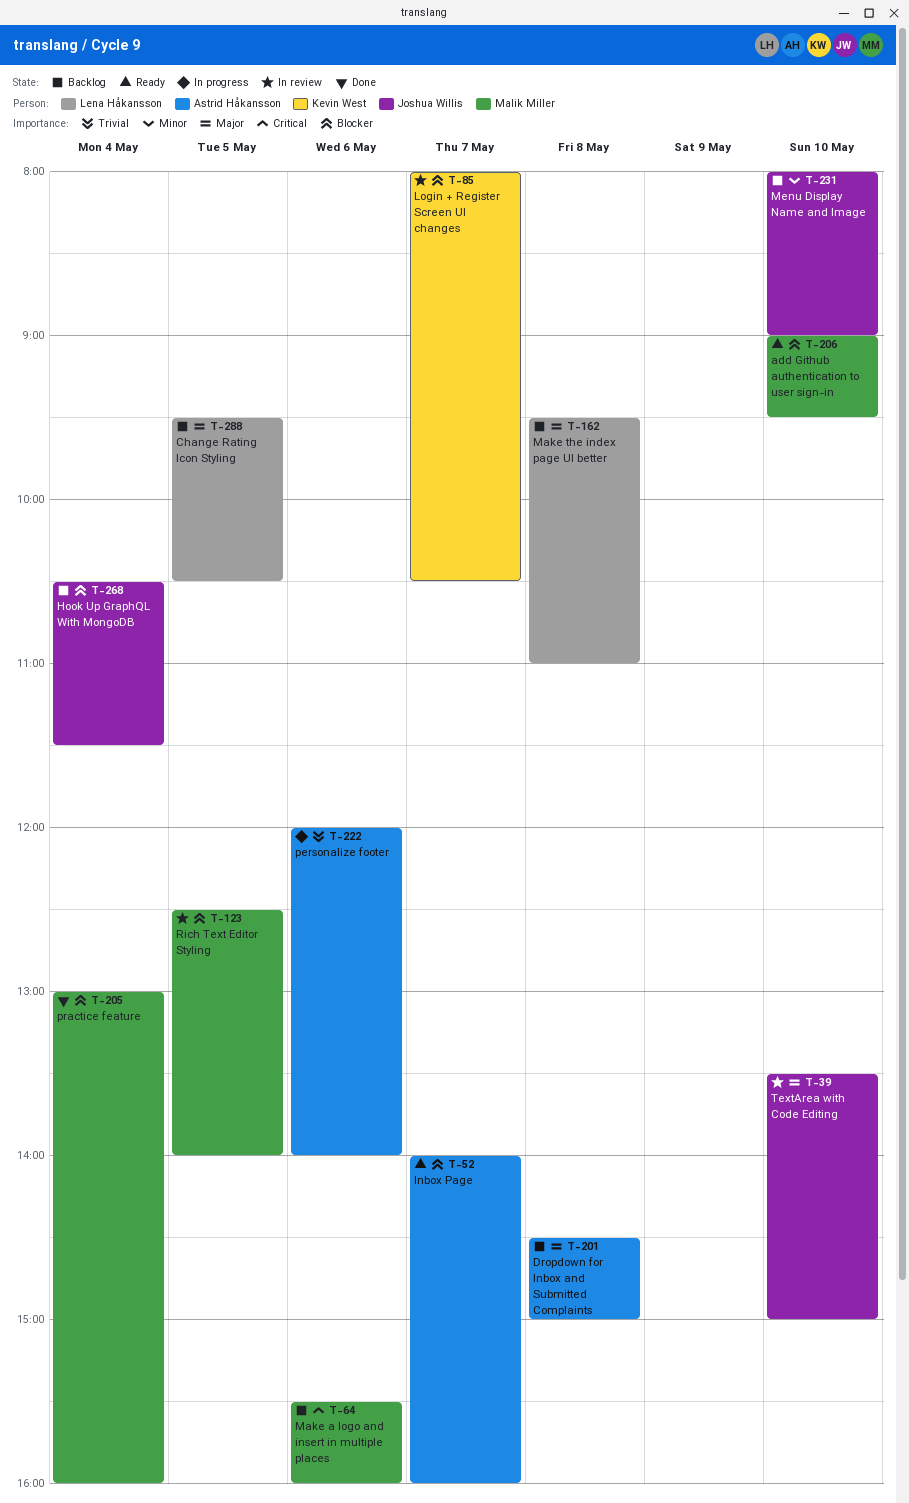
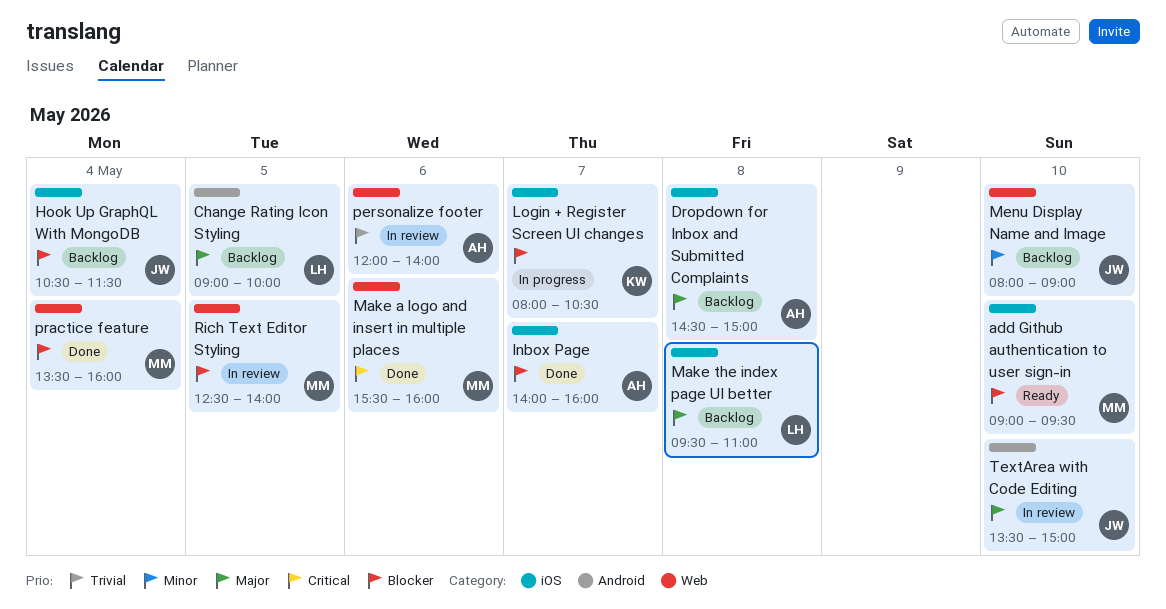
Change Rating Icon Styling, begins: 09:30 -> 09:00
Change Rating Icon Styling, ends: 10:30 -> 10:00
Inbox Page, status: Ready -> Done
Login + Register Screen UI changes, status: In review -> In progress
Make a logo and insert in multiple places, status: Backlog -> Done
personalize footer, status: In progress -> In review
practice feature, begins: 13:00 -> 13:30

